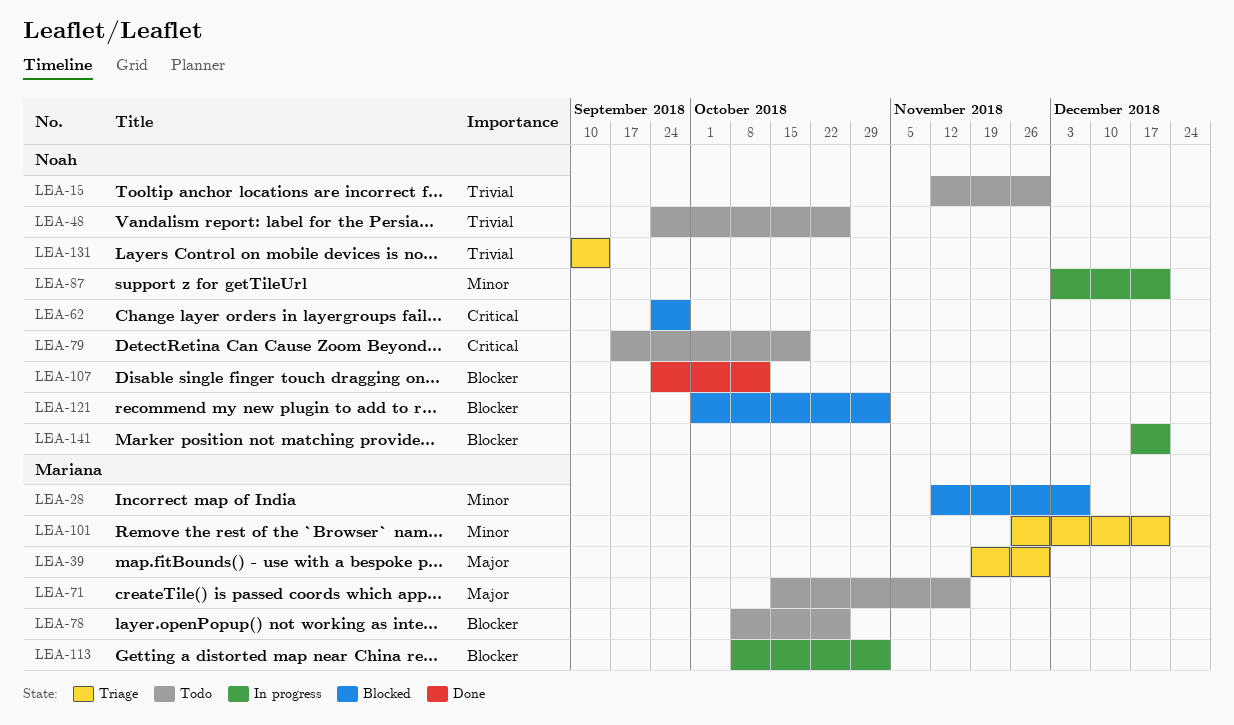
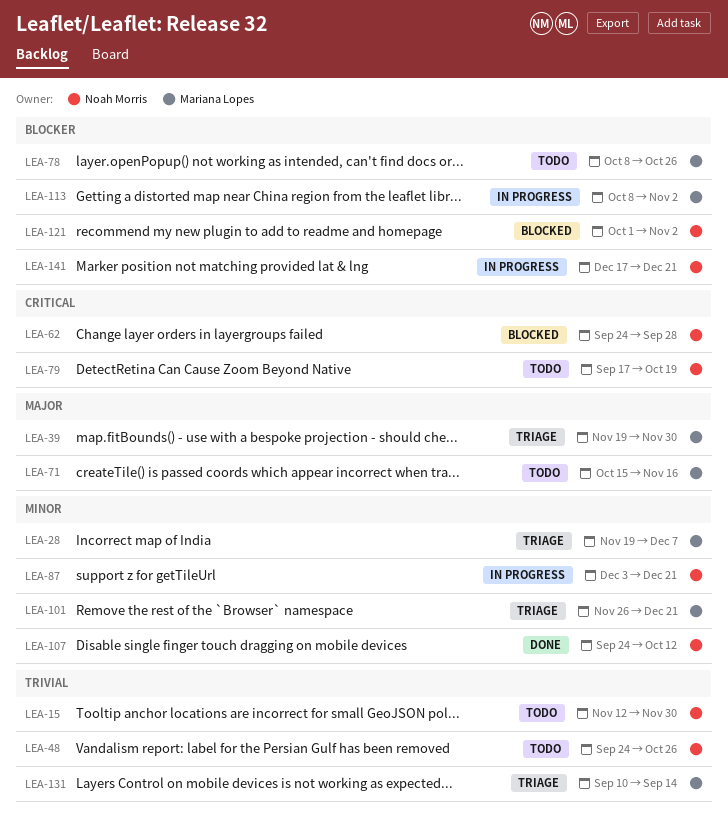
LEA-28, status: Blocked -> Triage
LEA-28, start: Nov 12 -> Nov 19
LEA-107, priority: Blocker -> Minor
LEA-131, owner: Noah Morris -> Mariana Lopes

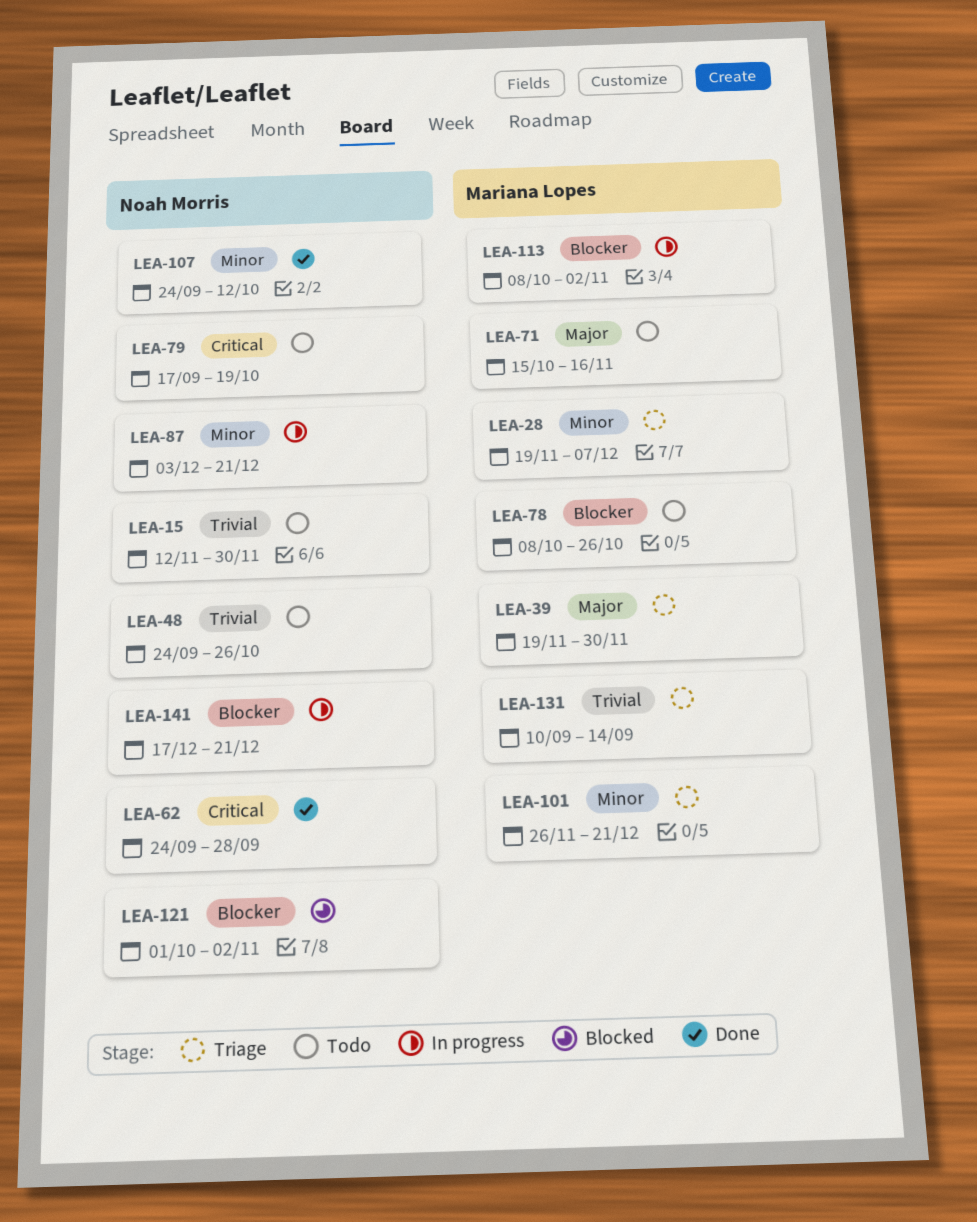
LEA-62, status: Blocked -> Done

